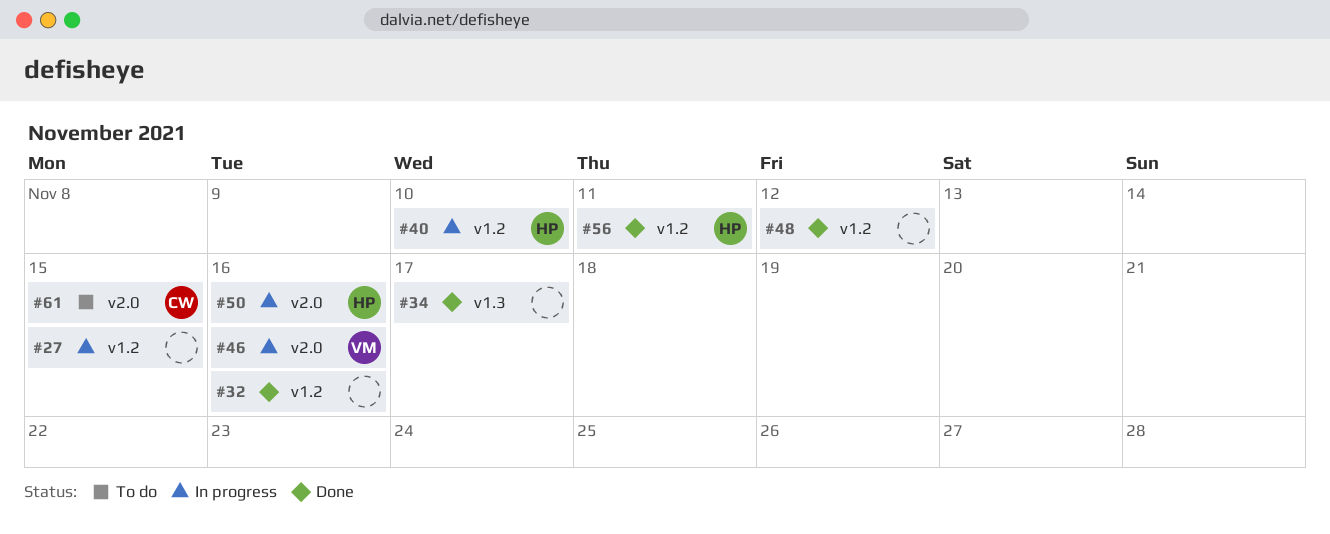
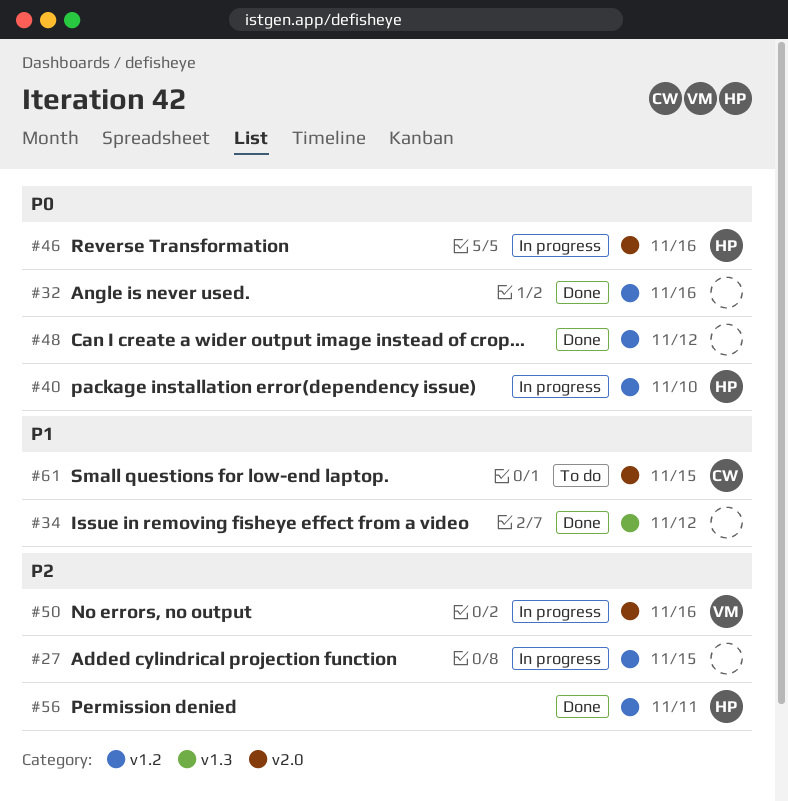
#34, due: Nov 17 -> Nov 12
#46, owner: VM -> HP
#50, owner: HP -> VM

